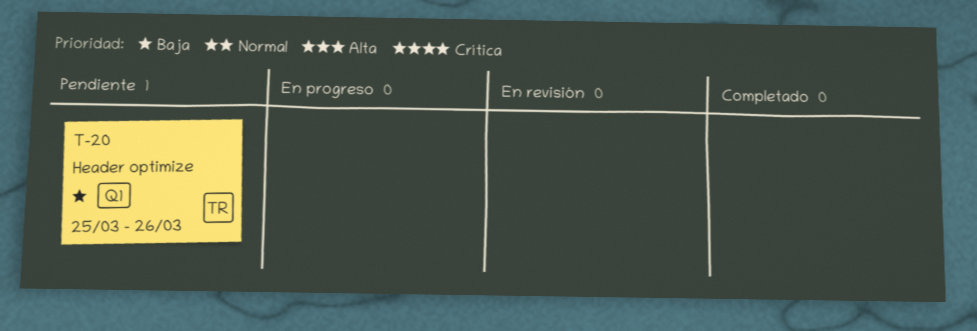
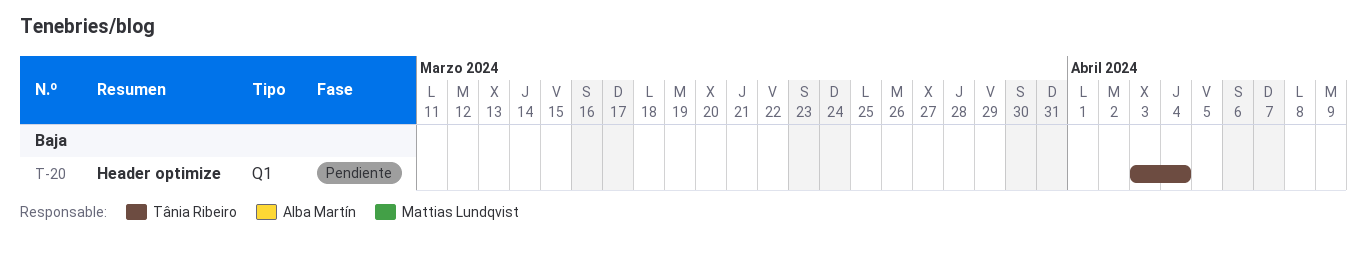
T-20, start: Mar 25 -> Apr 3
T-20, due: Mar 26 -> Apr 4

